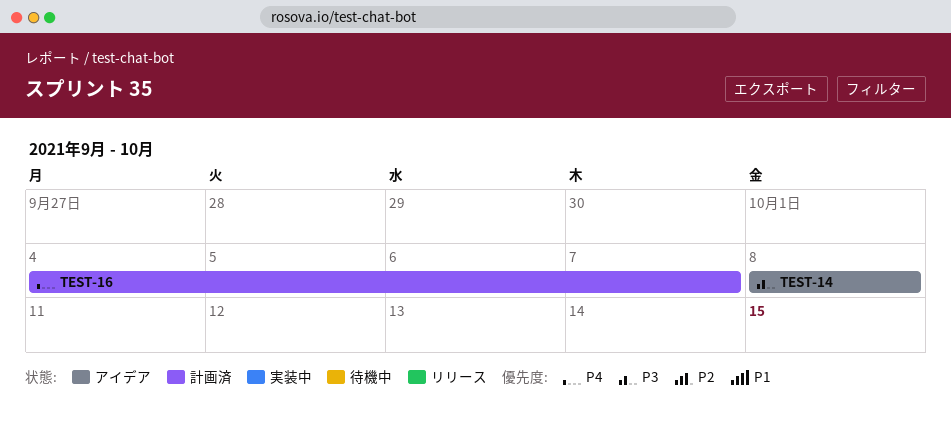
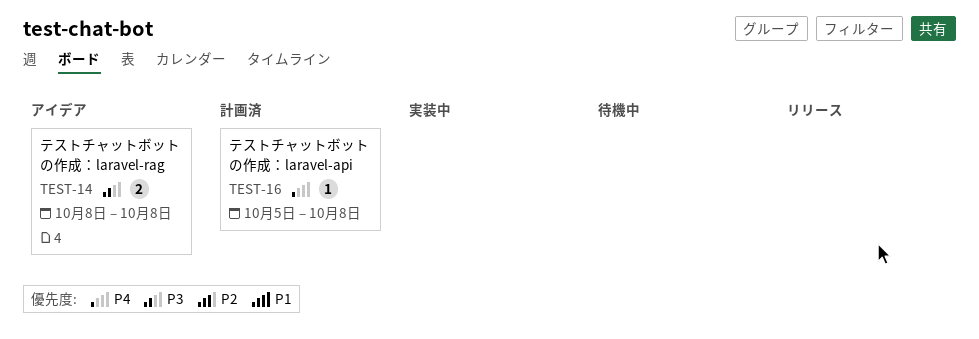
TEST-16, start: Oct 4 -> Oct 5
TEST-16, due: Oct 7 -> Oct 8

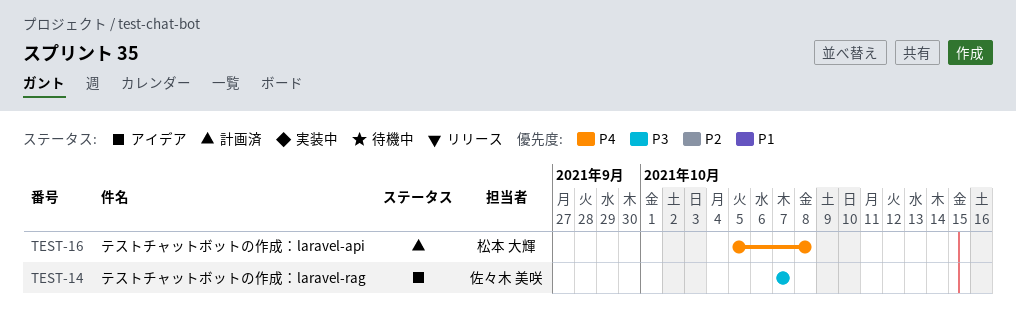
TEST-14, start: Oct 8 -> Oct 7
TEST-14, due: Oct 8 -> Oct 7

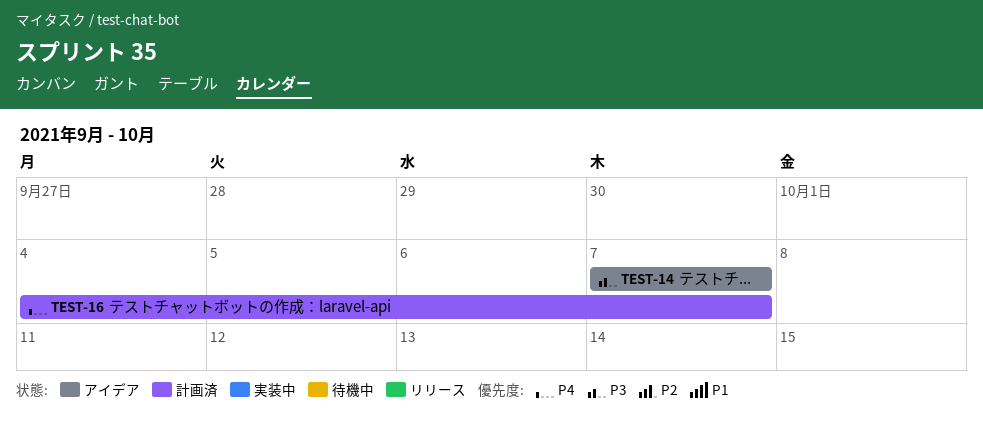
TEST-16, start: Oct 5 -> Oct 4
TEST-16, due: Oct 8 -> Oct 7

